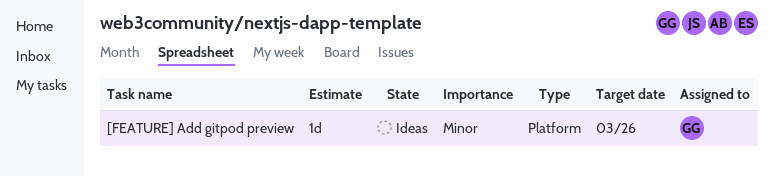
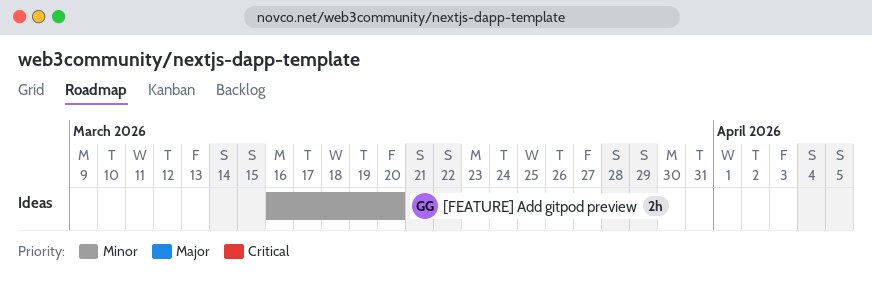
[FEATURE] Add gitpod preview, estimate: 1d -> 2h
[FEATURE] Add gitpod preview, due: Mar 26 -> Mar 20

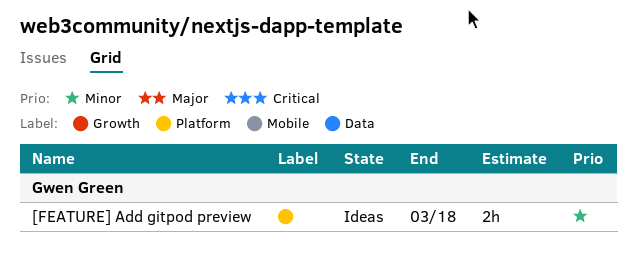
[FEATURE] Add gitpod preview, due: Mar 20 -> Mar 18

